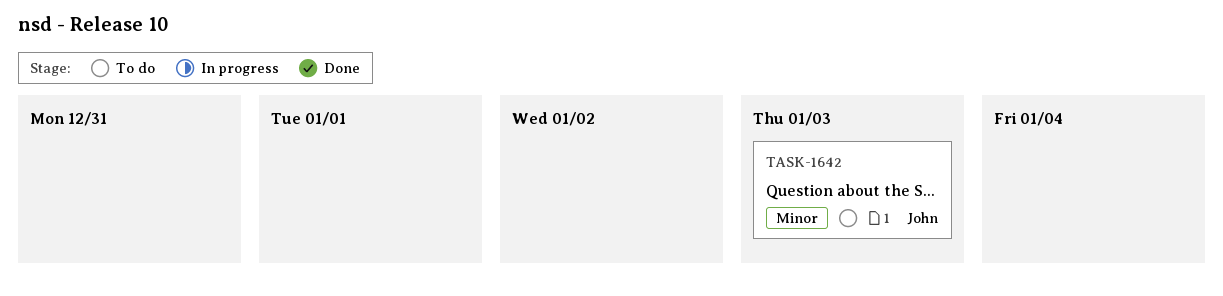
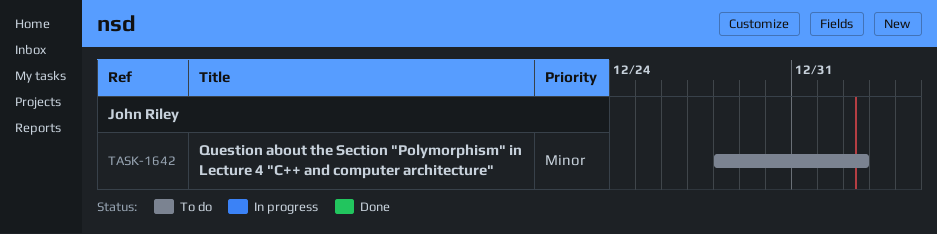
TASK-1642, due: Jan 3 -> Jan 2

